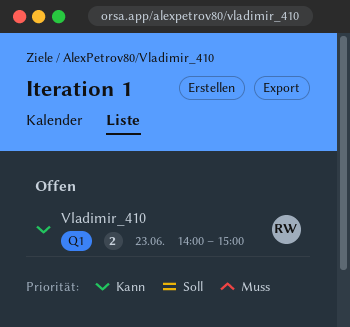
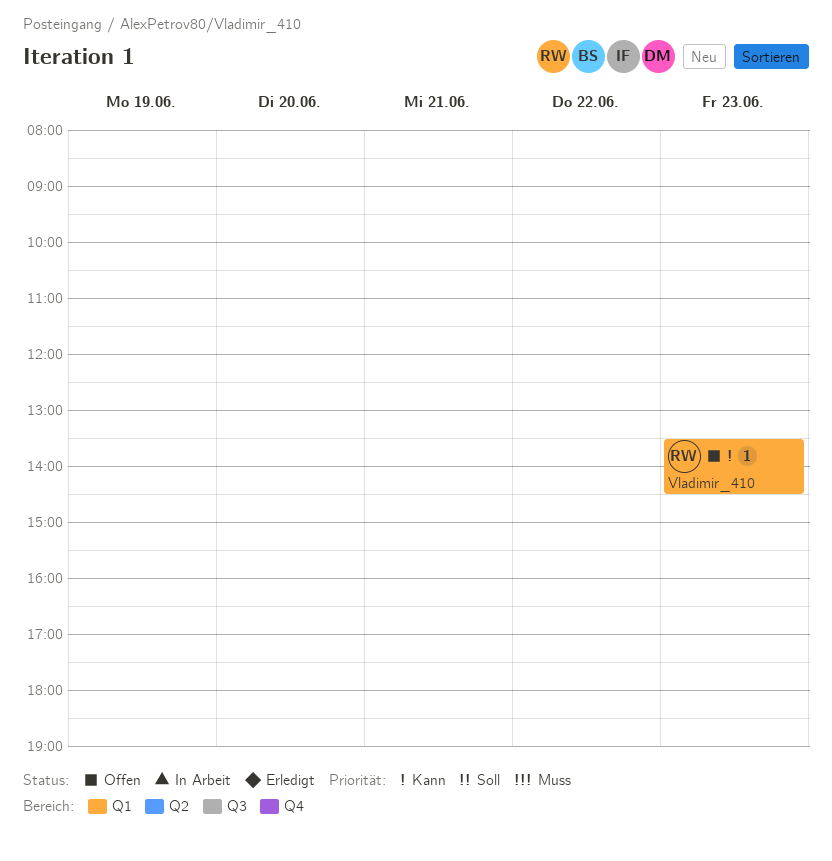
Vladimir_410, estimate: 2 -> 1
Vladimir_410, begins: 14:00 -> 13:30
Vladimir_410, ends: 15:00 -> 14:30

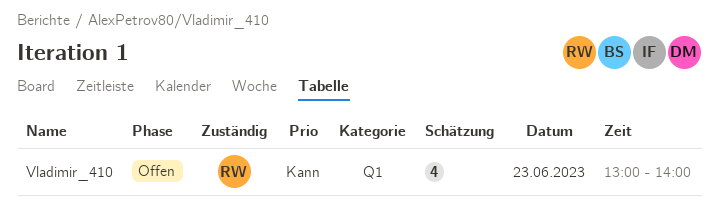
Vladimir_410, estimate: 1 -> 4
Vladimir_410, begins: 13:30 -> 13:00
Vladimir_410, ends: 14:30 -> 14:00

